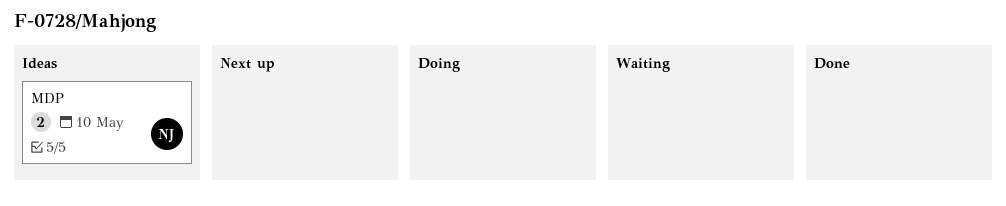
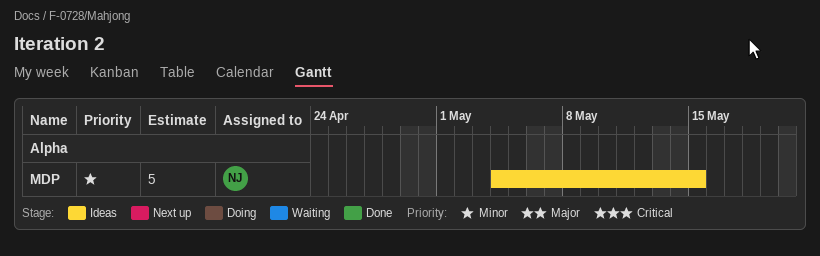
MDP, estimate: 2 -> 5
MDP, due: May 10 -> May 15

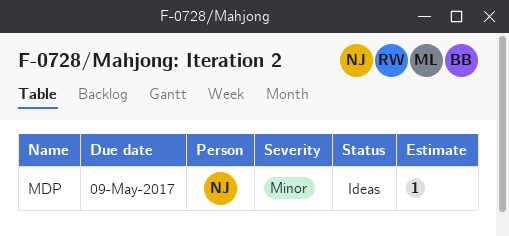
MDP, estimate: 5 -> 1
MDP, due: May 15 -> May 9

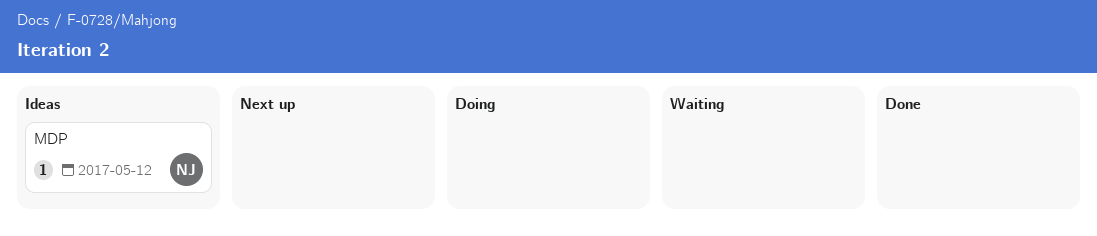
MDP, due: May 9 -> May 12

